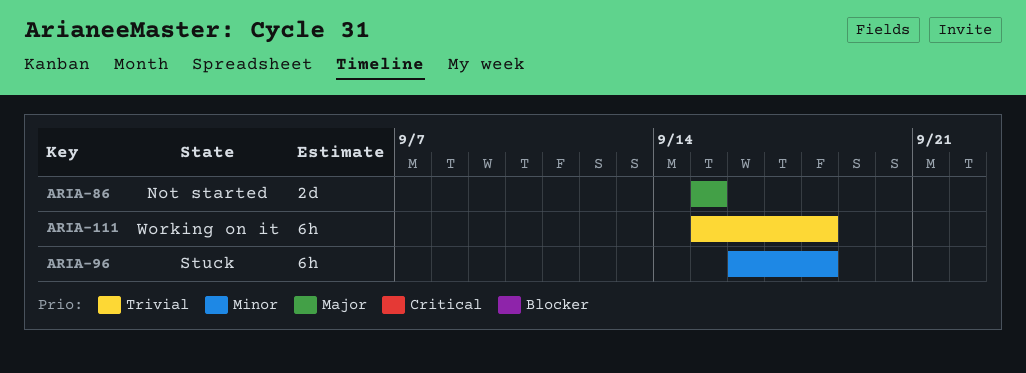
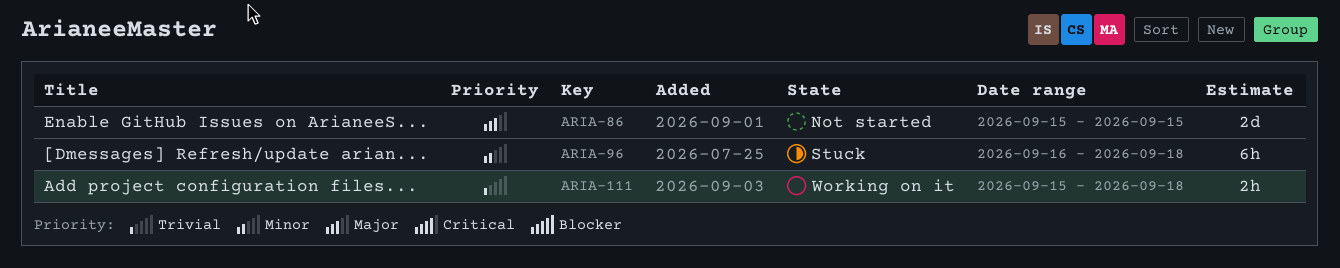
ARIA-111, estimate: 6h -> 2h

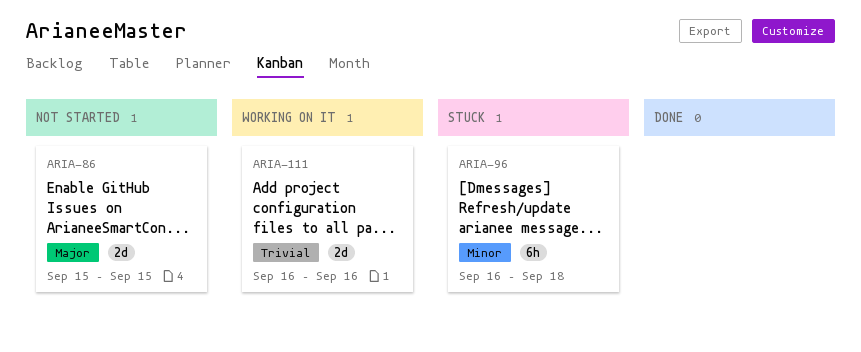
ARIA-111, estimate: 2h -> 2d
ARIA-111, start: Sep 15 -> Sep 16
ARIA-111, due: Sep 18 -> Sep 16

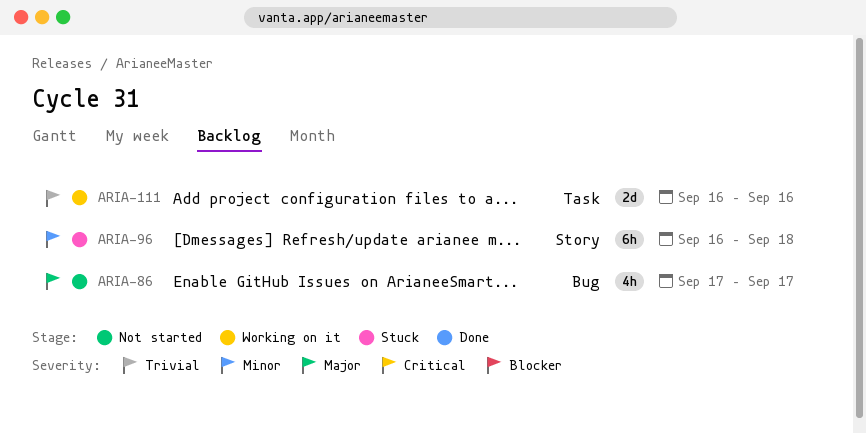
ARIA-86, estimate: 2d -> 4h
ARIA-86, start: Sep 15 -> Sep 17
ARIA-86, due: Sep 15 -> Sep 17

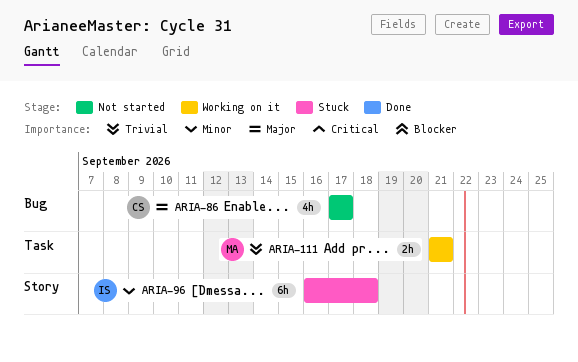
ARIA-111, estimate: 2d -> 2h
ARIA-111, start: Sep 16 -> Sep 21
ARIA-111, due: Sep 16 -> Sep 21

